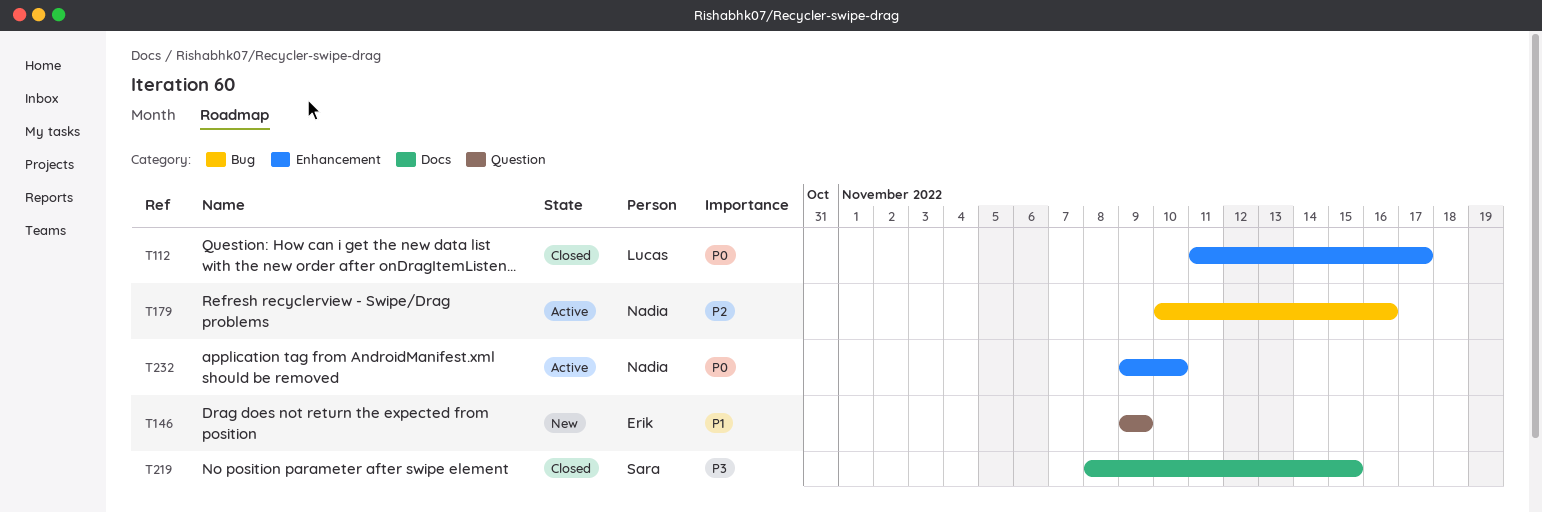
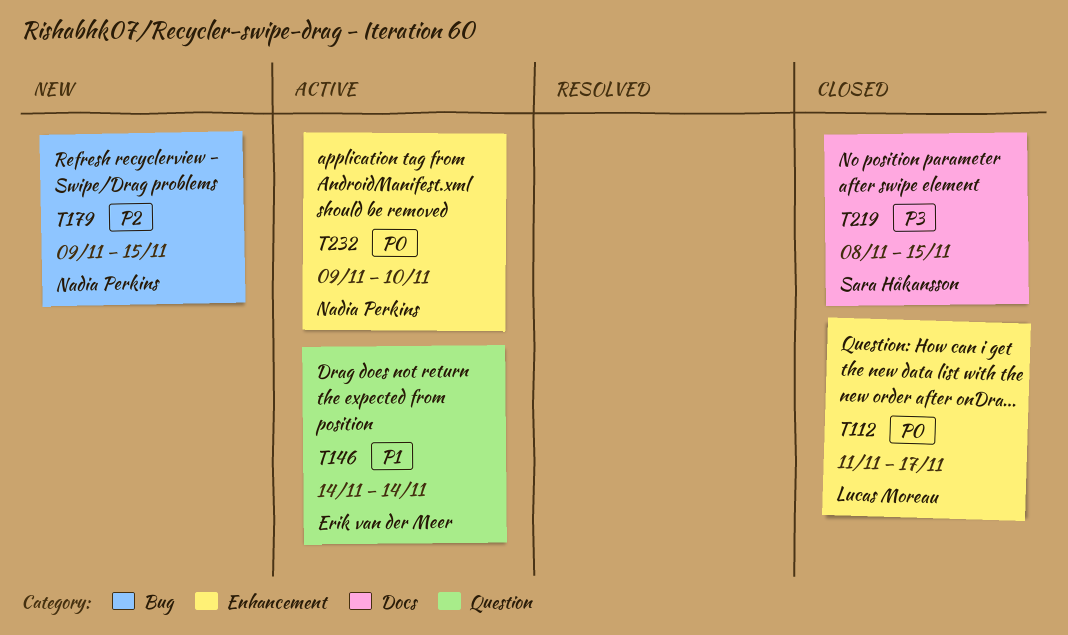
T146, status: New -> Active
T146, start: Nov 9 -> Nov 14
T146, due: Nov 9 -> Nov 14
T179, status: Active -> New
T179, start: Nov 10 -> Nov 9
T179, due: Nov 16 -> Nov 15

